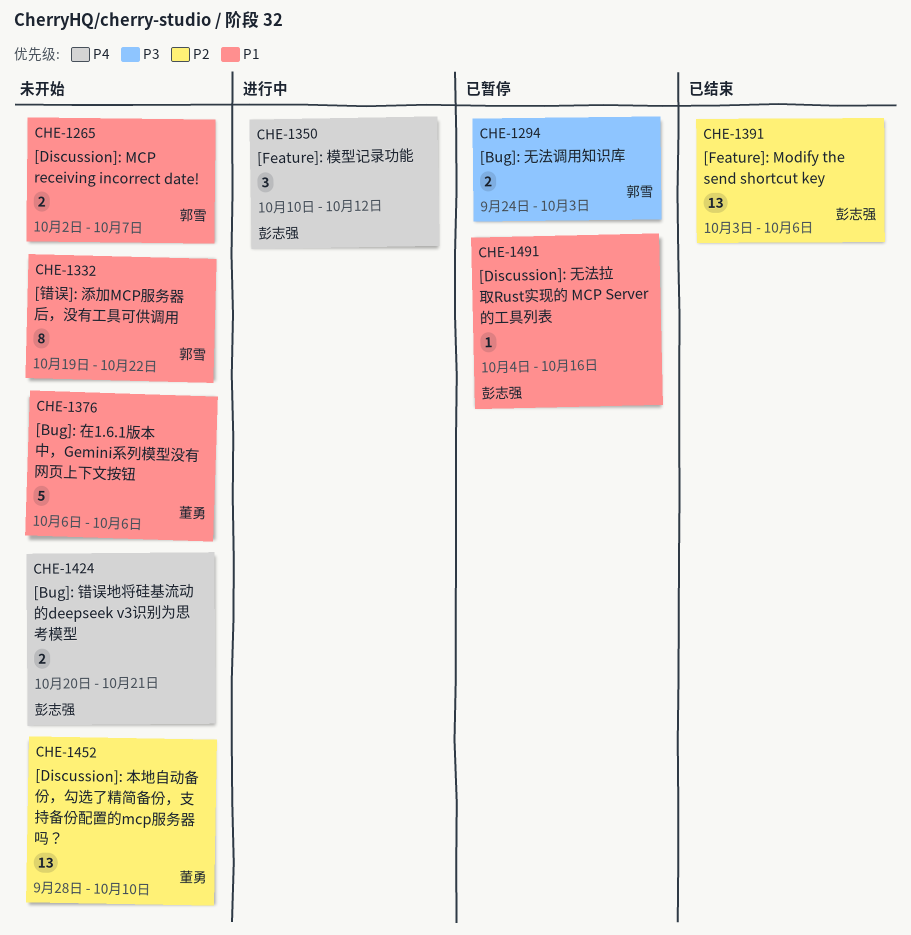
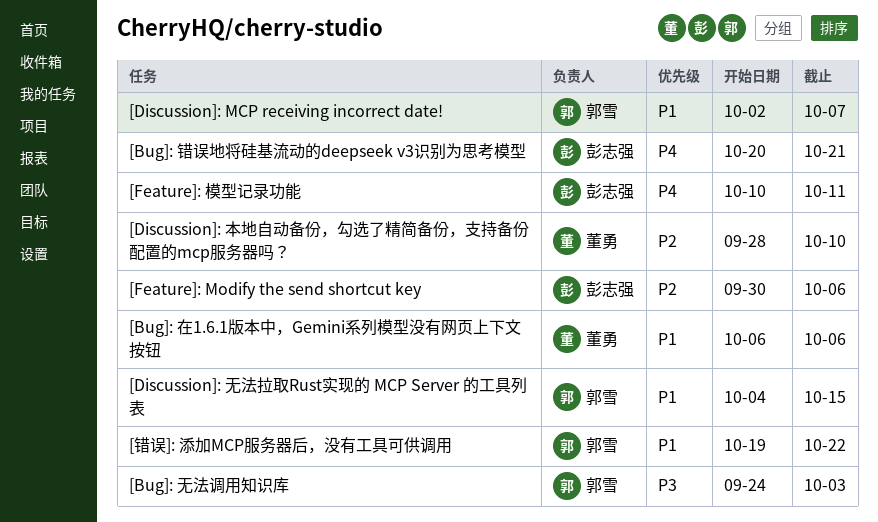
[Discussion]: 无法拉取Rust实现的 MCP Server 的工具列表, owner: 彭志强 -> 郭雪
[Discussion]: 无法拉取Rust实现的 MCP Server 的工具列表, due: Oct 16 -> Oct 15
[Feature]: Modify the send shortcut key, start: Oct 3 -> Sep 30
[Feature]: 模型记录功能, due: Oct 12 -> Oct 11

